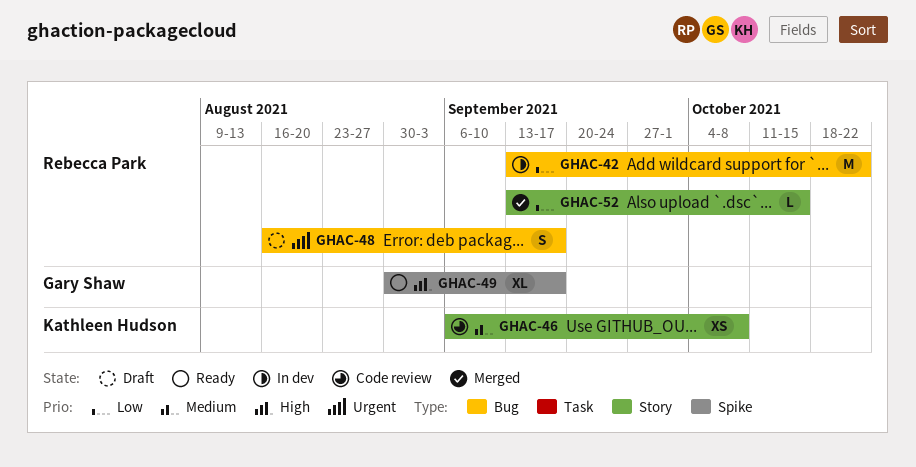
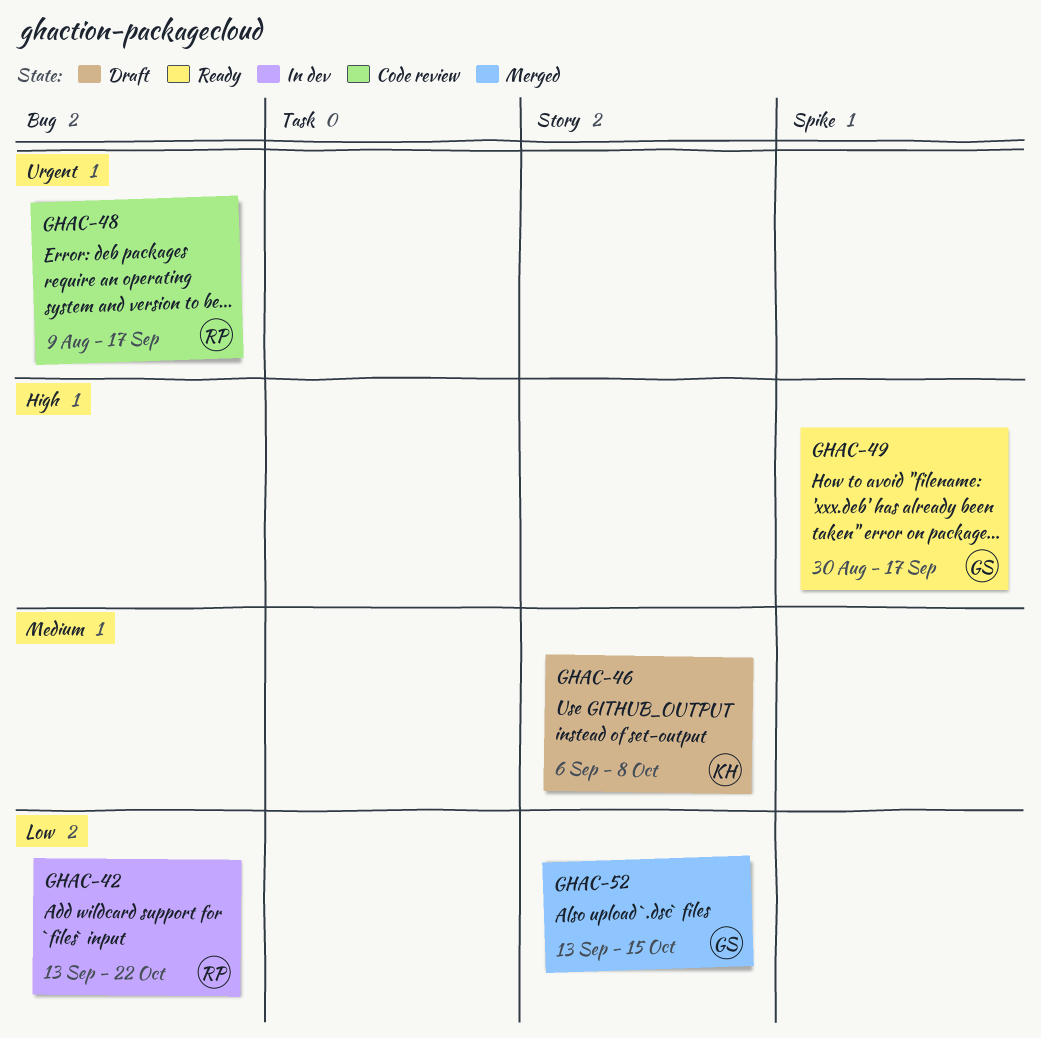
GHAC-46, status: Code review -> Draft
GHAC-48, status: Draft -> Code review
GHAC-48, start: Aug 16 -> Aug 9
GHAC-52, owner: Rebecca Park -> Gary Shaw

